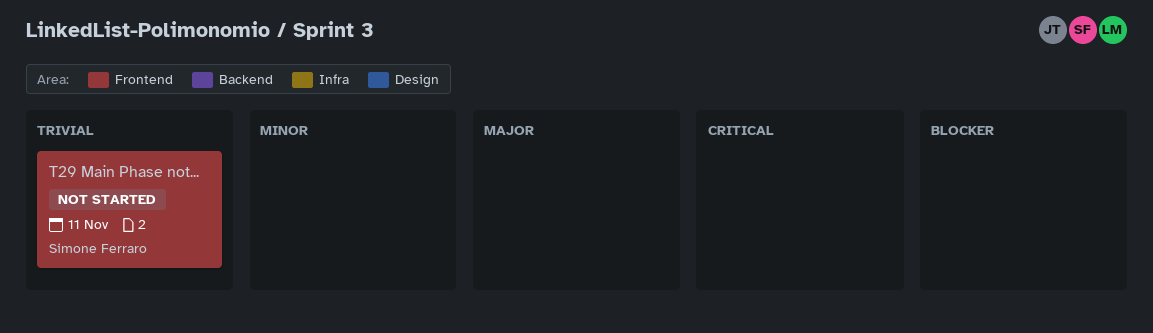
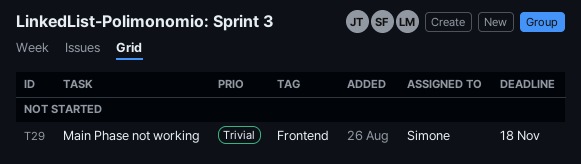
T29, due: Nov 11 -> Nov 18

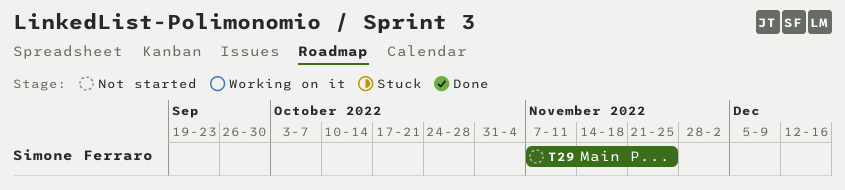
T29, due: Nov 18 -> Nov 25

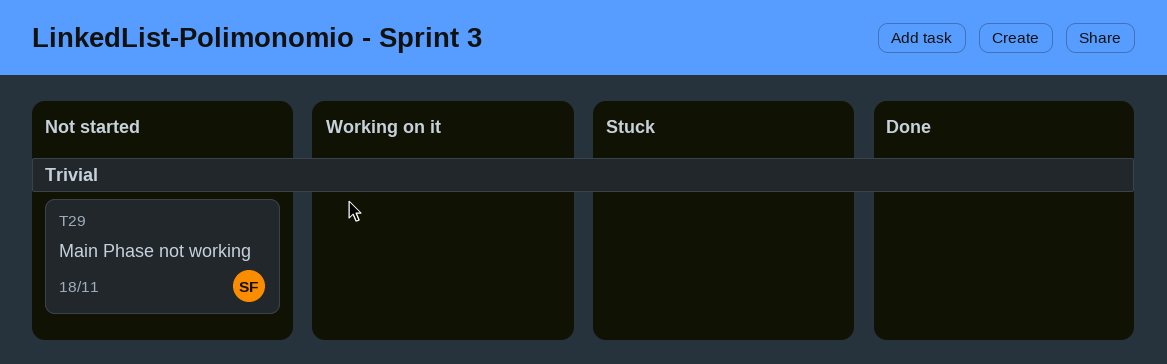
T29, due: Nov 25 -> Nov 18

